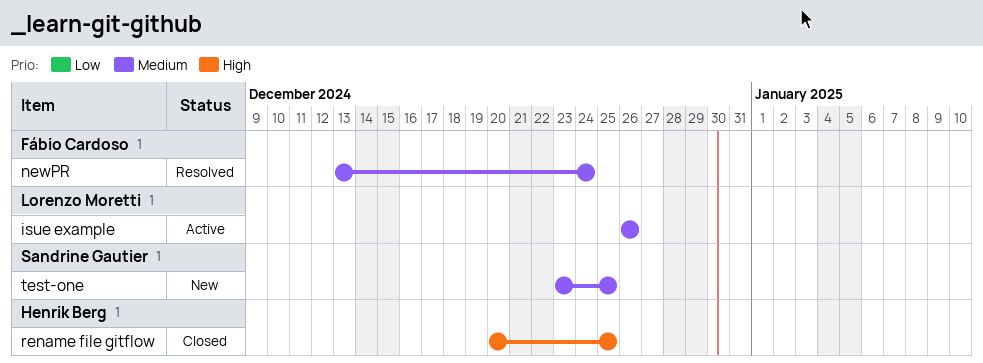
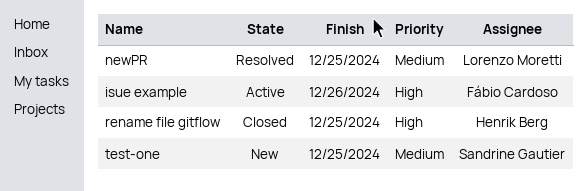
isue example, owner: Lorenzo Moretti -> Fábio Cardoso
isue example, priority: Medium -> High
newPR, owner: Fábio Cardoso -> Lorenzo Moretti
newPR, due: Dec 24 -> Dec 25

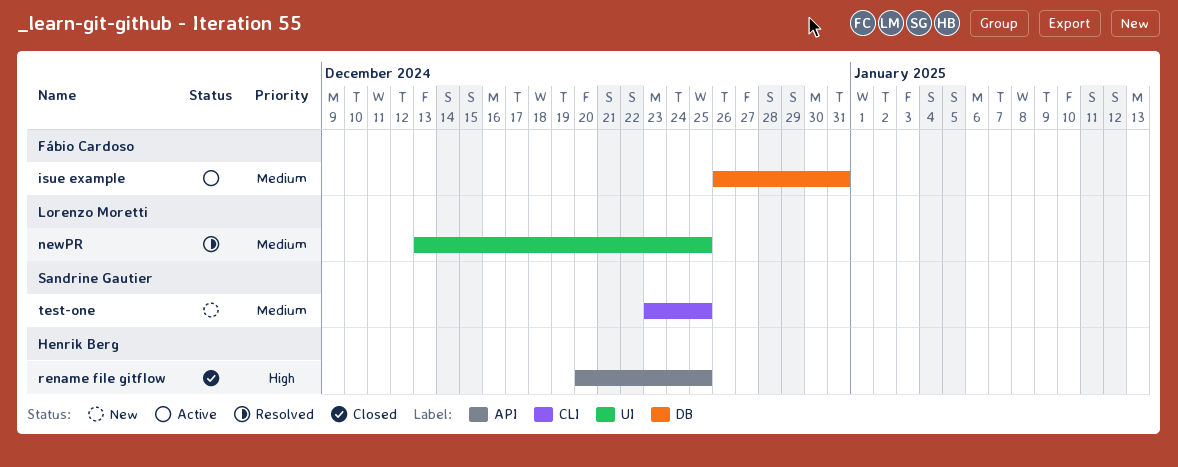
isue example, priority: High -> Medium
isue example, due: Dec 26 -> Dec 31

